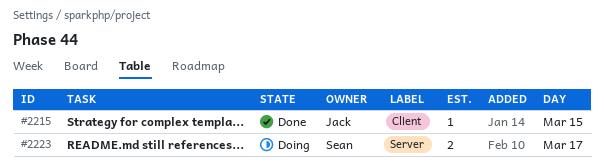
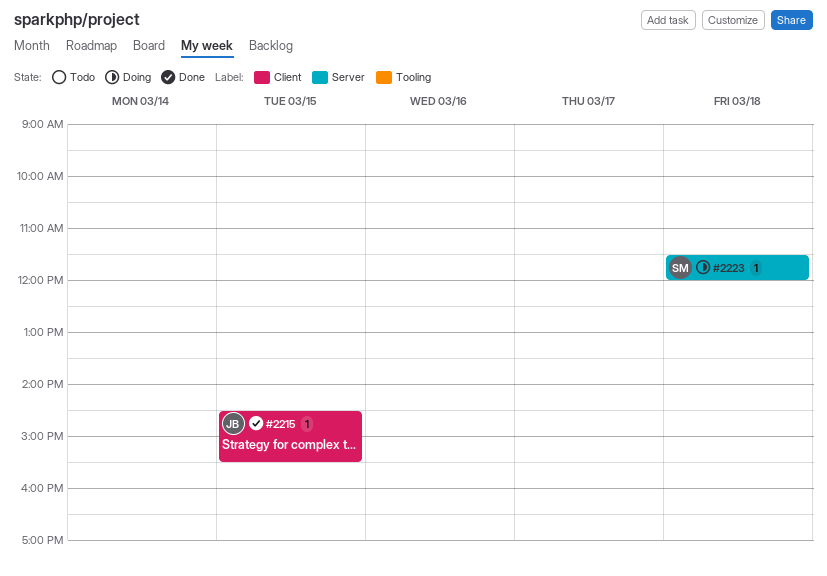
#2223, estimate: 2 -> 1
#2223, day: Mar 17 -> Mar 18

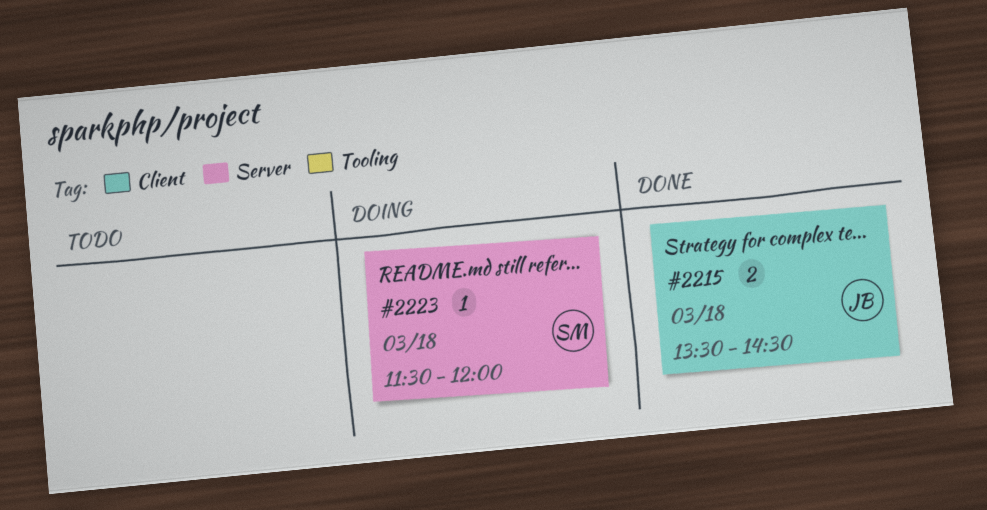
#2215, estimate: 1 -> 2
#2215, day: Mar 15 -> Mar 18
#2215, begins: 14:30 -> 13:30
#2215, ends: 15:30 -> 14:30

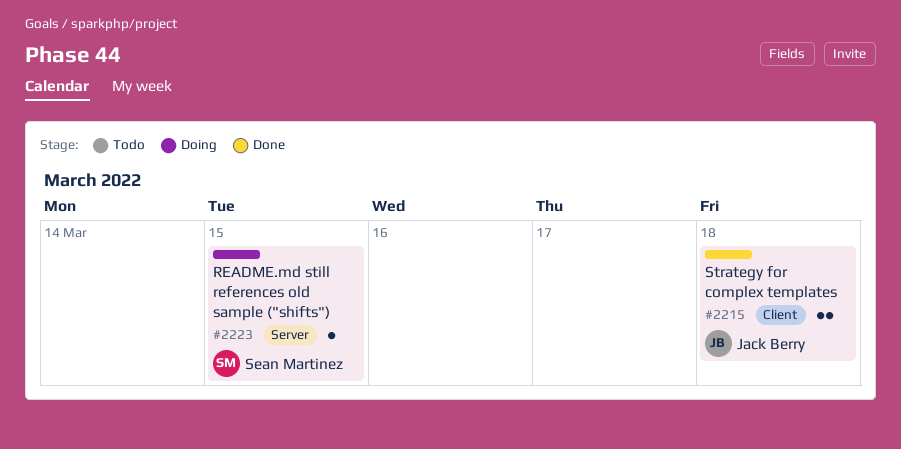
#2223, day: Mar 18 -> Mar 15

